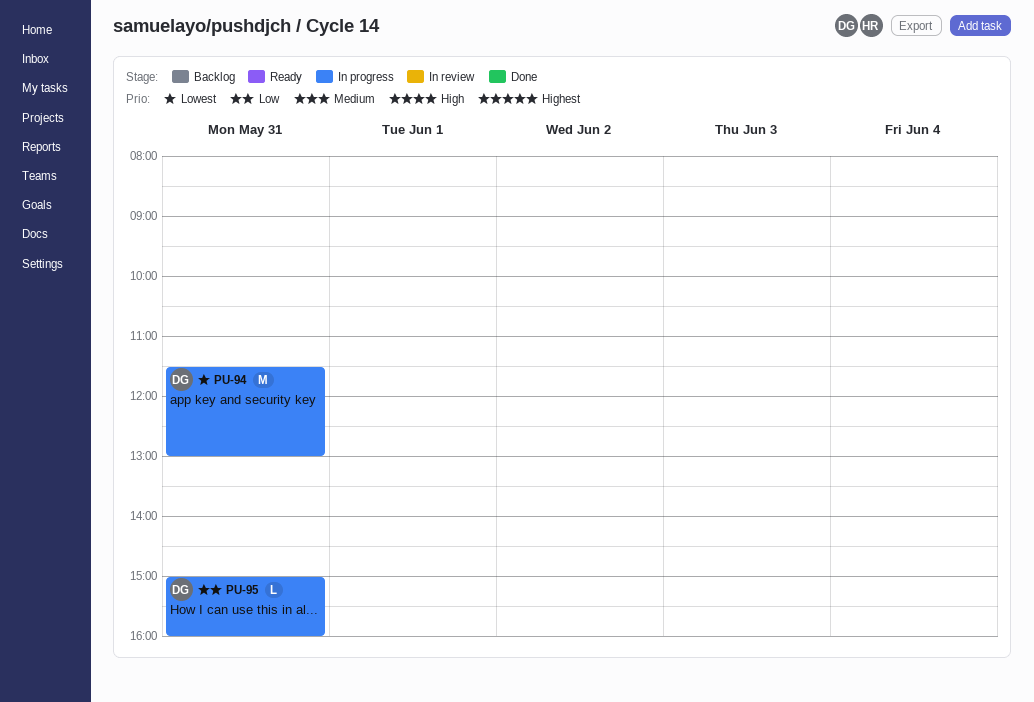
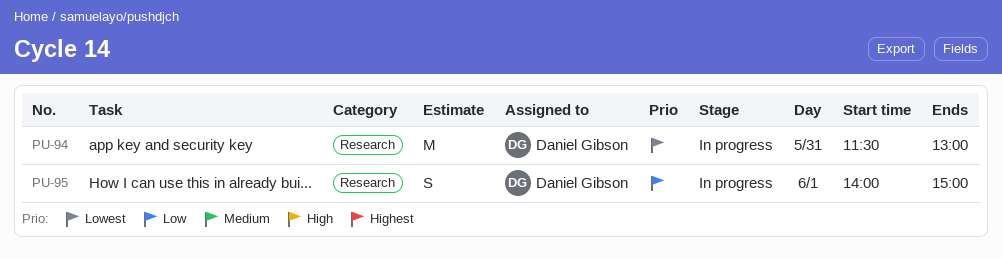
PU-95, estimate: L -> S
PU-95, day: May 31 -> Jun 1
PU-95, begins: 15:00 -> 14:00
PU-95, ends: 16:00 -> 15:00

